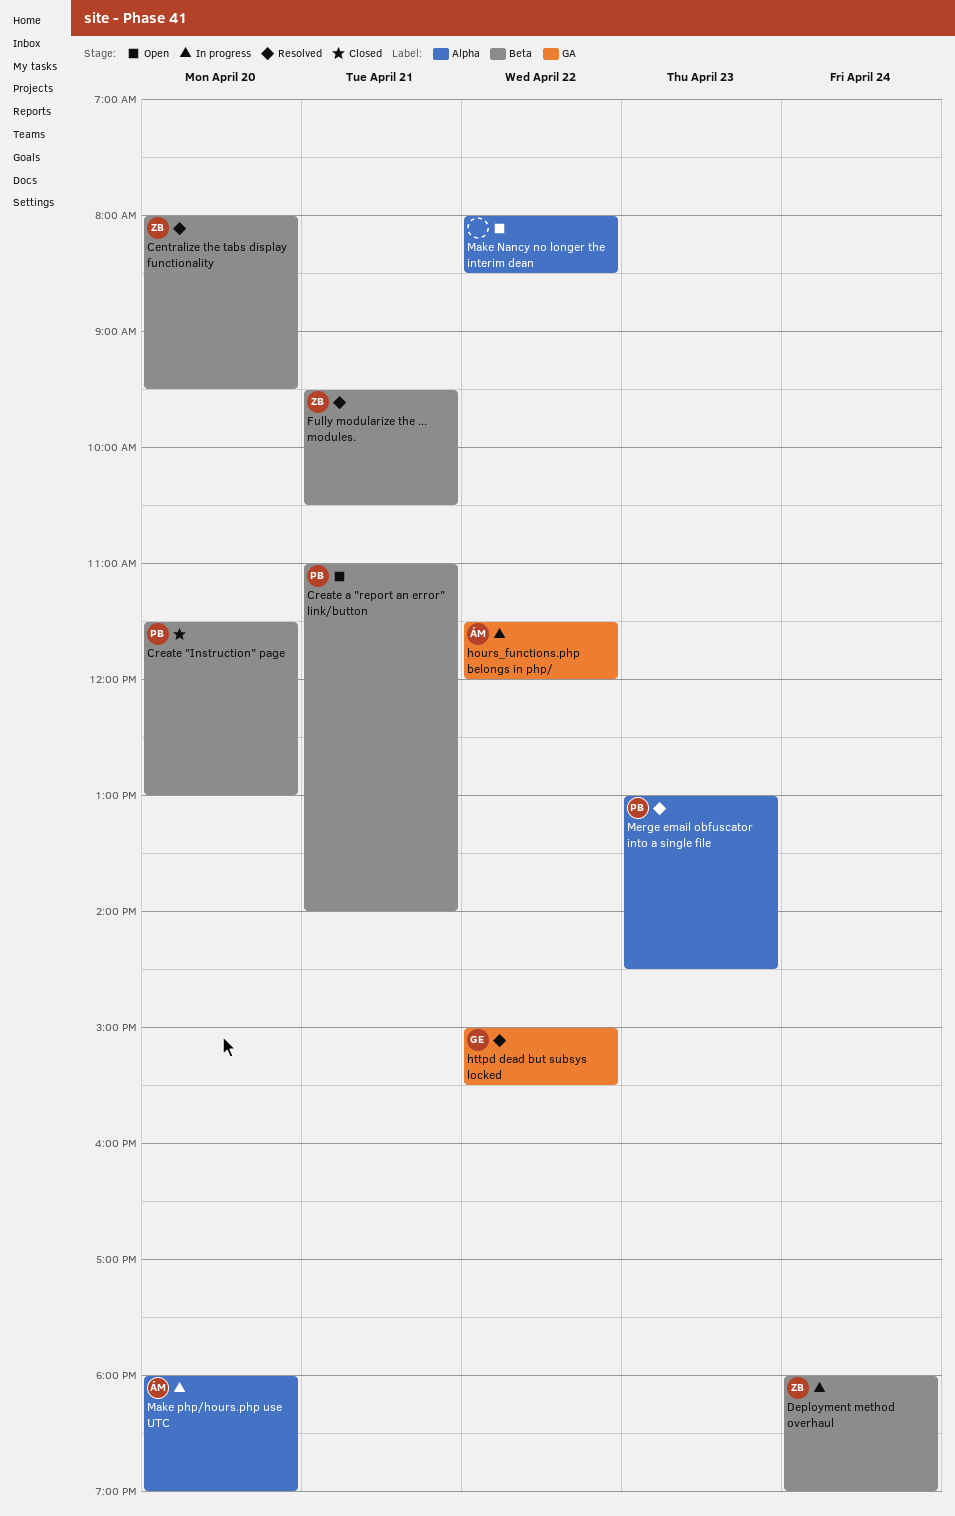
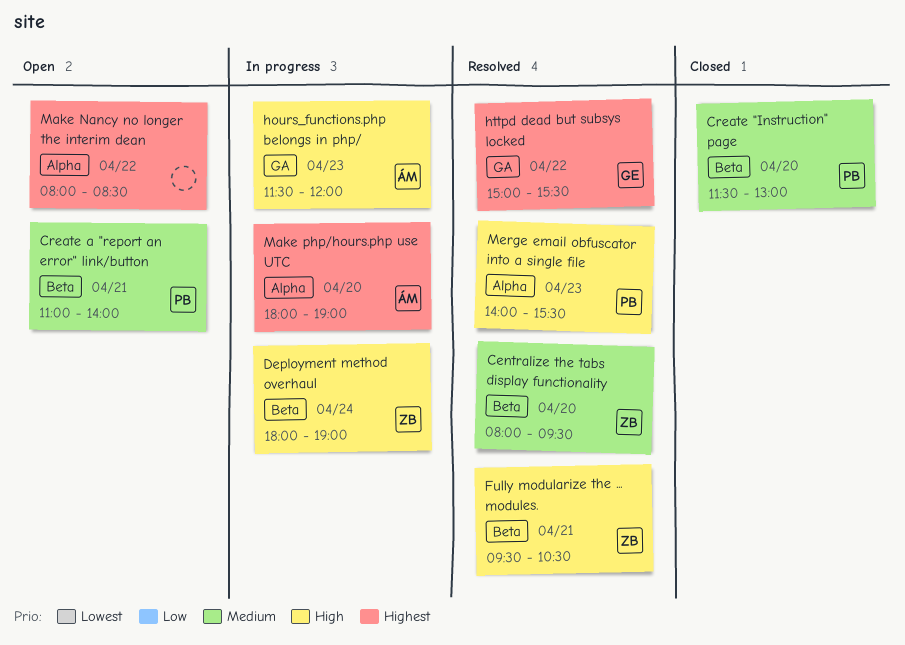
hours_functions.php belongs in php/, day: Apr 22 -> Apr 23
Merge email obfuscator into a single file, begins: 13:00 -> 14:00
Merge email obfuscator into a single file, ends: 14:30 -> 15:30

